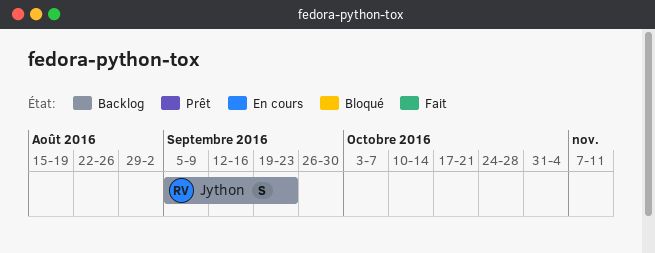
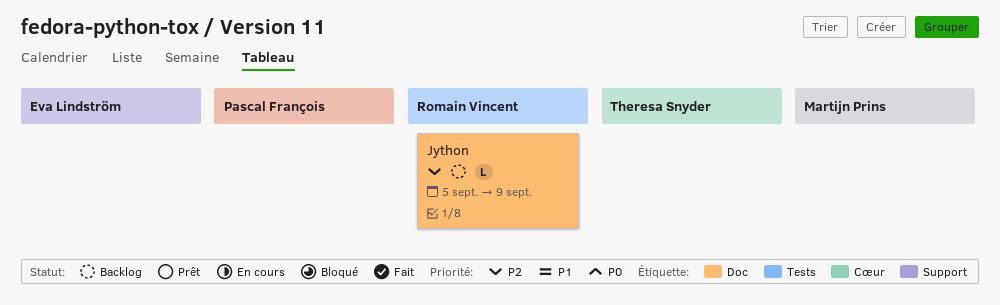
Jython, estimate: S -> L
Jython, due: Sep 23 -> Sep 9

